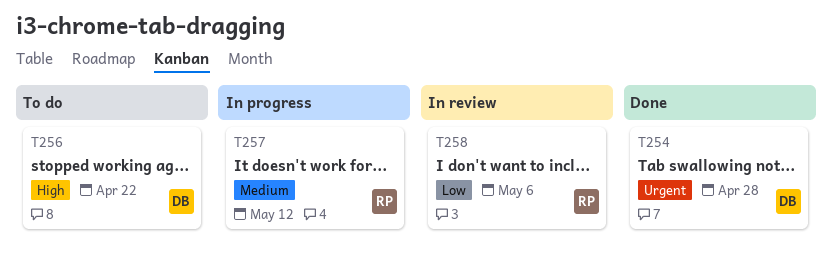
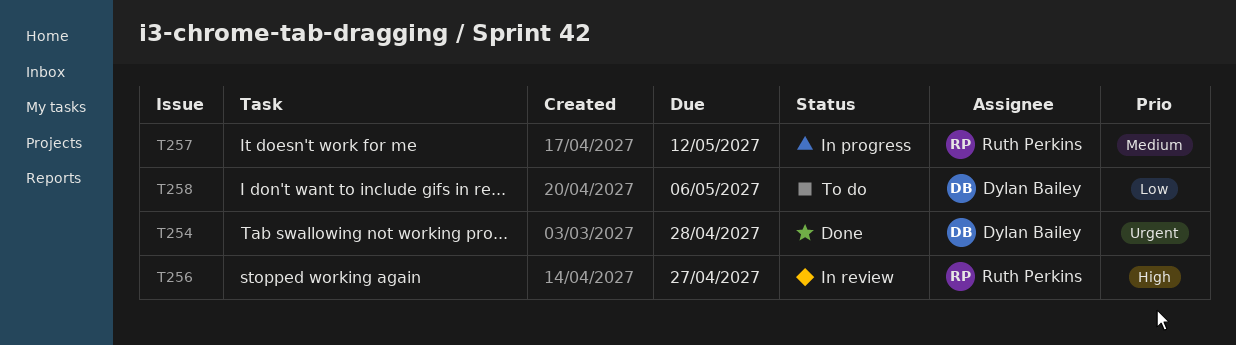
T256, status: To do -> In review
T256, owner: Dylan Bailey -> Ruth Perkins
T256, due: Apr 22 -> Apr 27
T258, status: In review -> To do
T258, owner: Ruth Perkins -> Dylan Bailey

